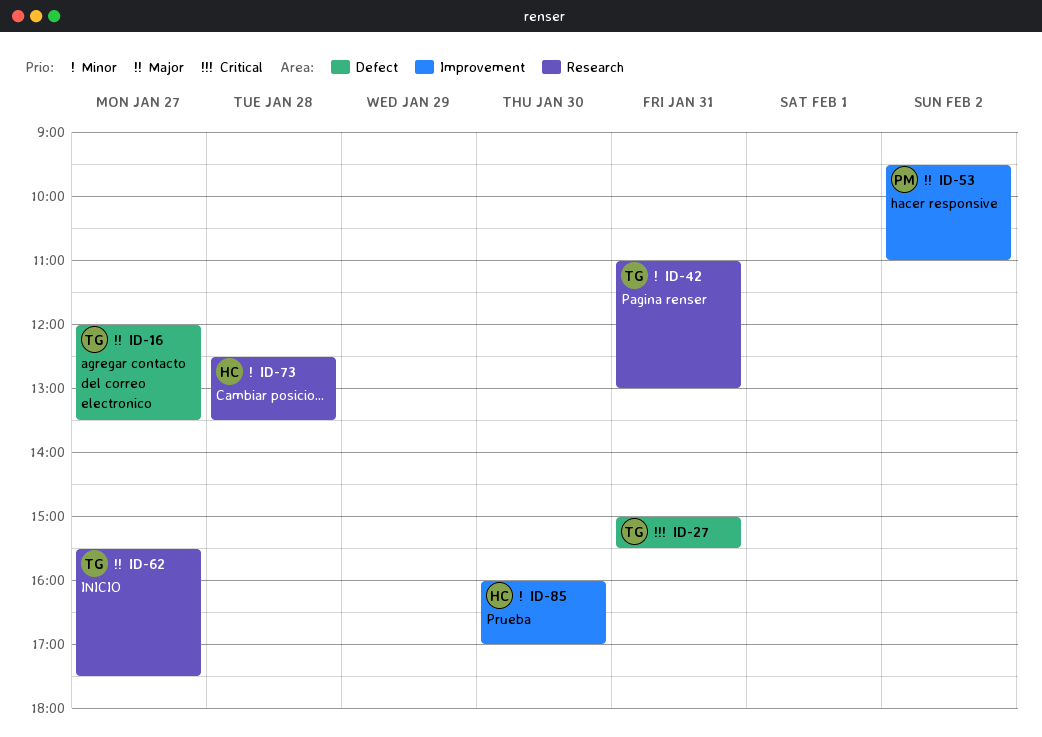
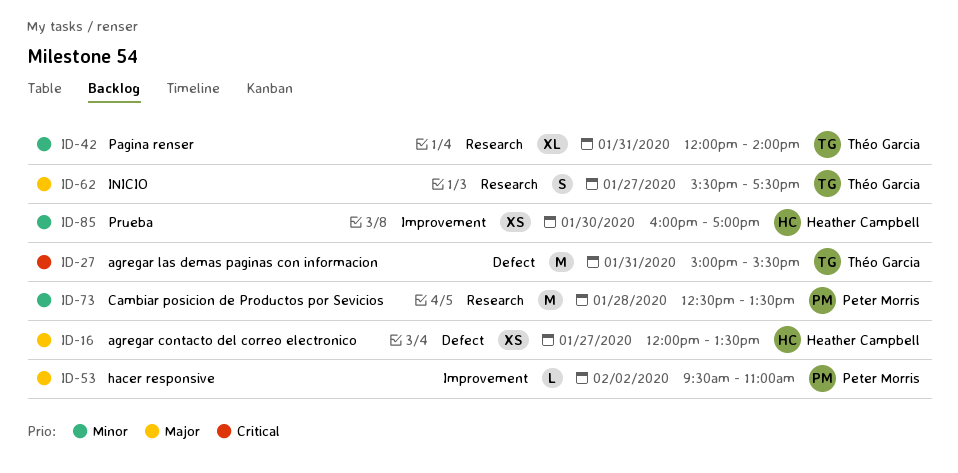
ID-16, owner: Théo Garcia -> Heather Campbell
ID-42, begins: 11:00 -> 12:00
ID-42, ends: 13:00 -> 14:00
ID-73, owner: Heather Campbell -> Peter Morris

